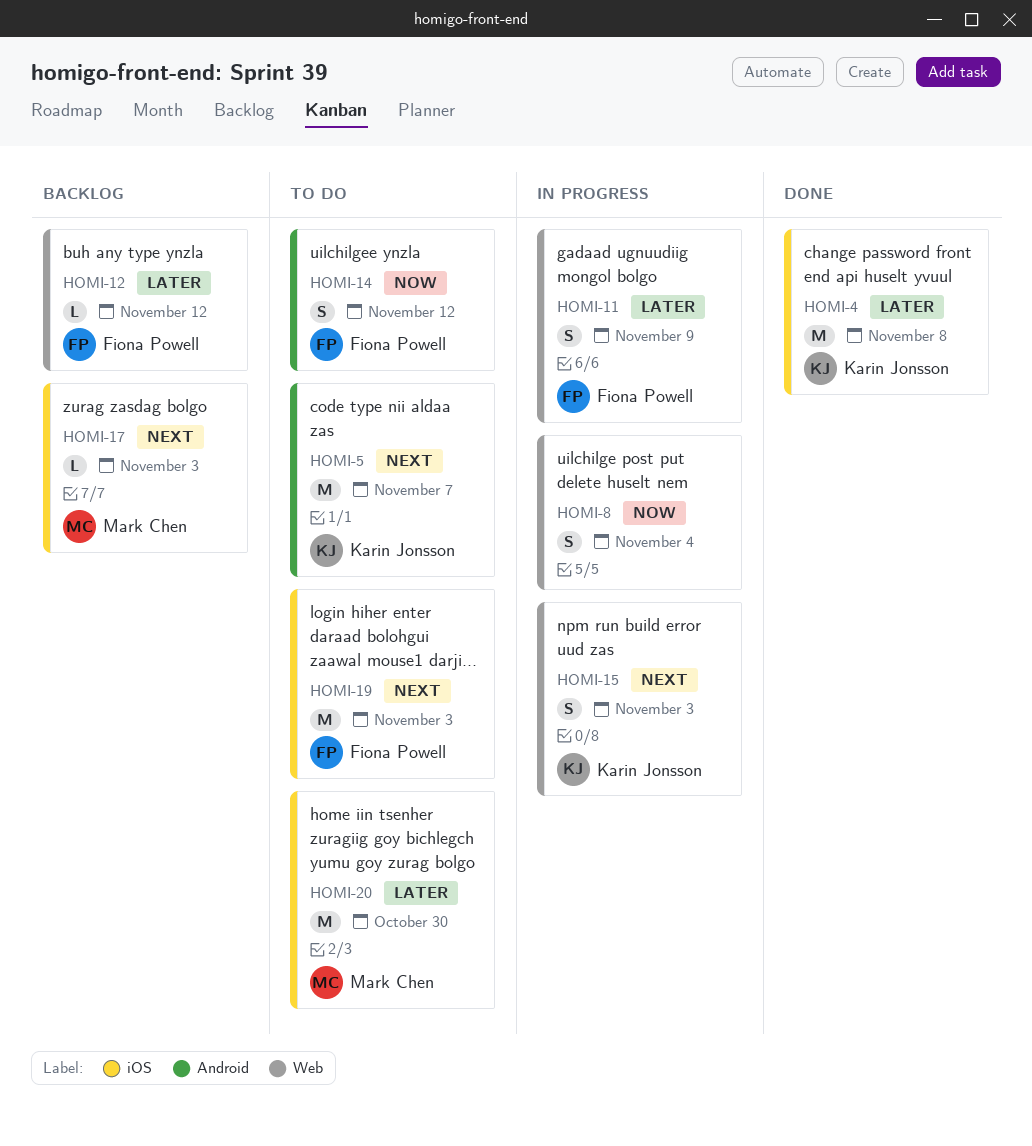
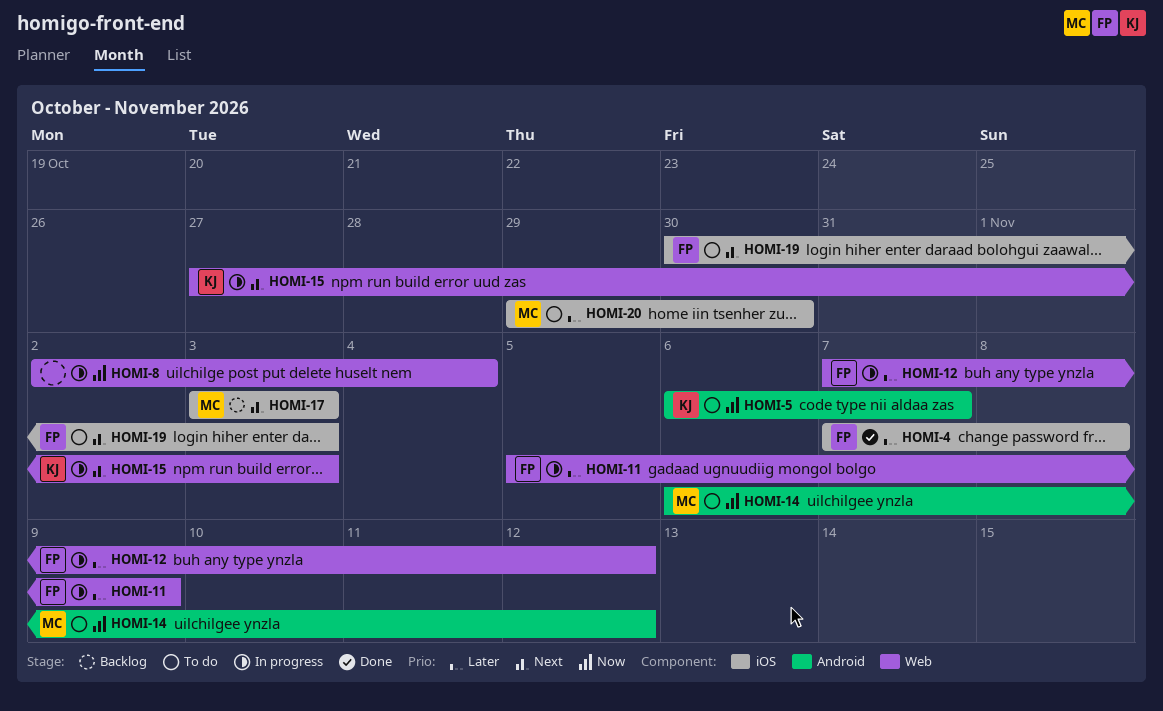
HOMI-4, owner: Karin Jonsson -> Fiona Powell
HOMI-5, priority: Next -> Now
HOMI-12, status: Backlog -> In progress
HOMI-14, owner: Fiona Powell -> Mark Chen

